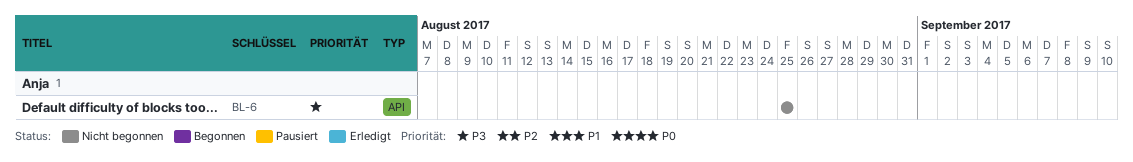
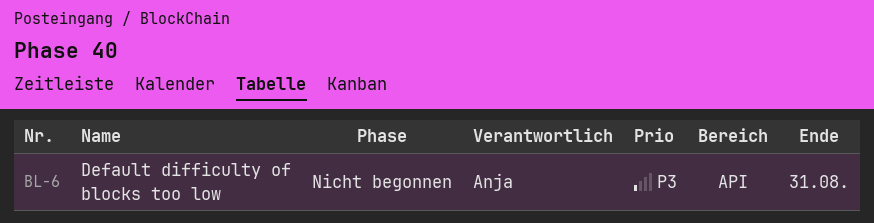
BL-6, due: Aug 25 -> Aug 31

